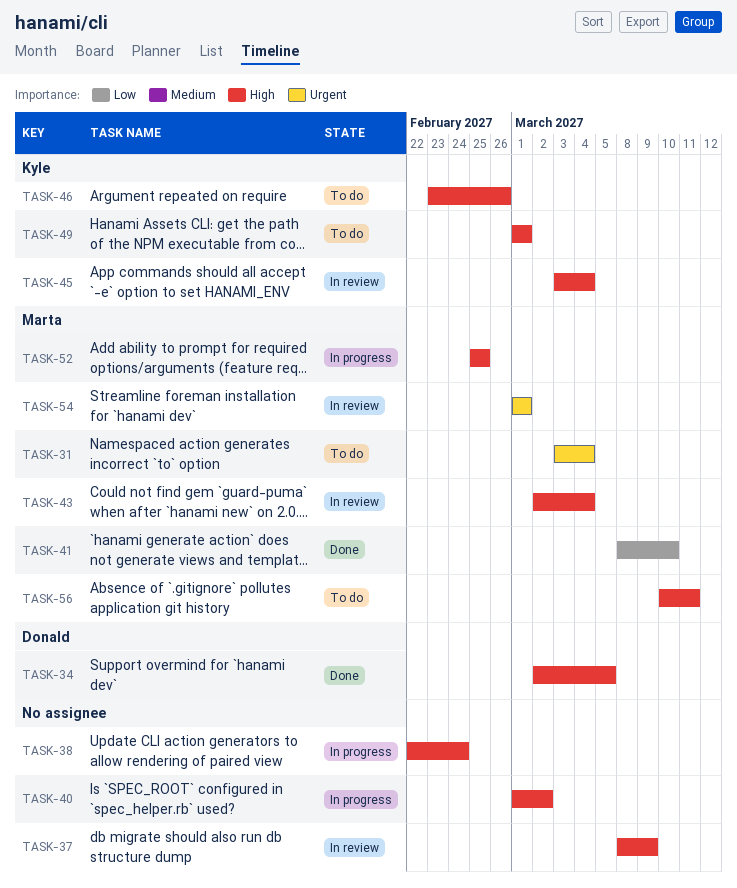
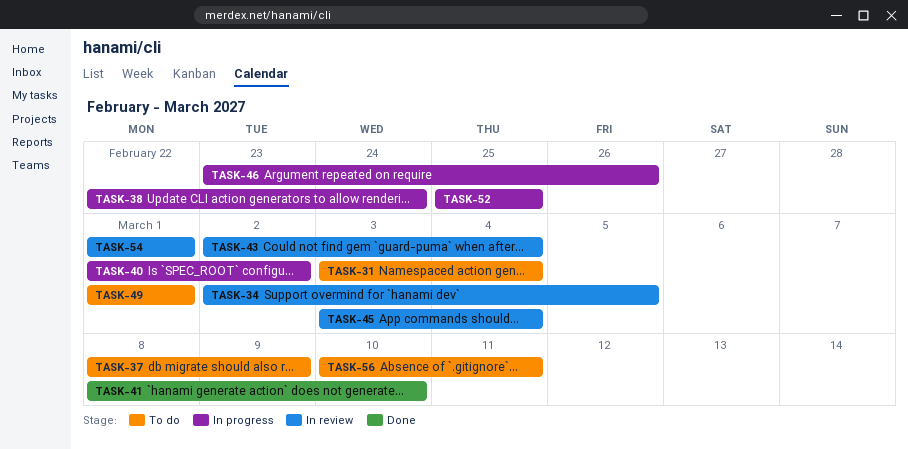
TASK-34, status: Done -> In review
TASK-37, status: In review -> To do
TASK-46, status: To do -> In progress

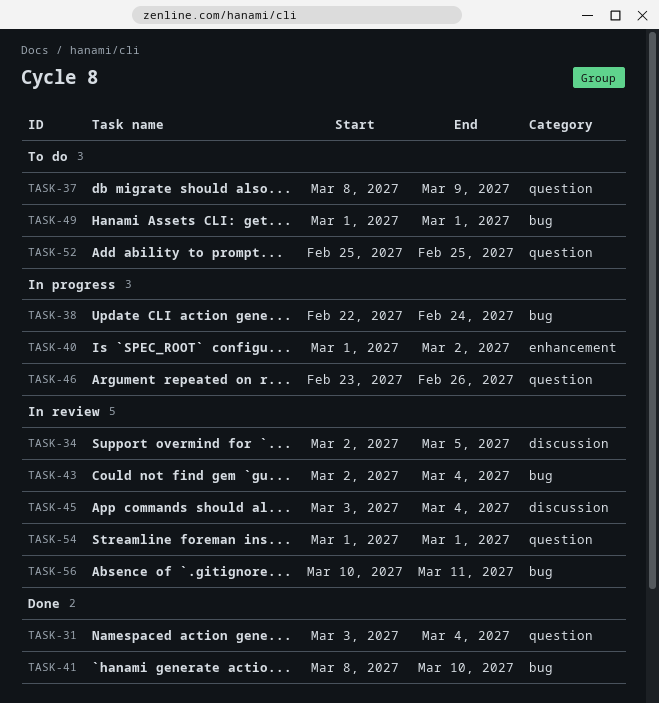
TASK-31, status: To do -> Done
TASK-52, status: In progress -> To do
TASK-56, status: To do -> In review

